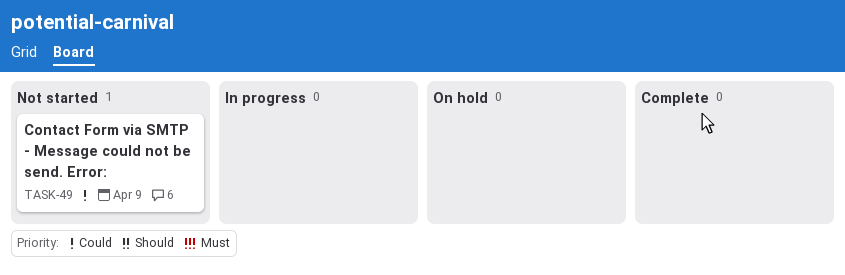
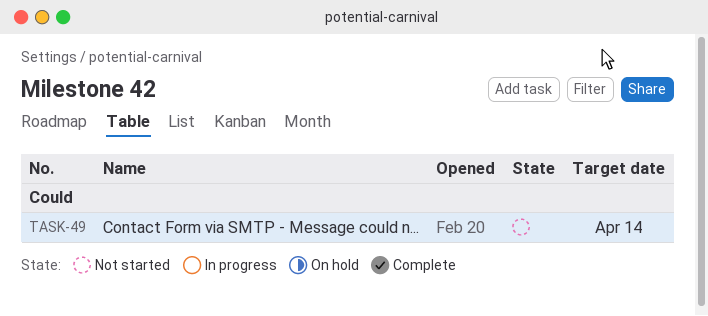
TASK-49, due: Apr 9 -> Apr 14

